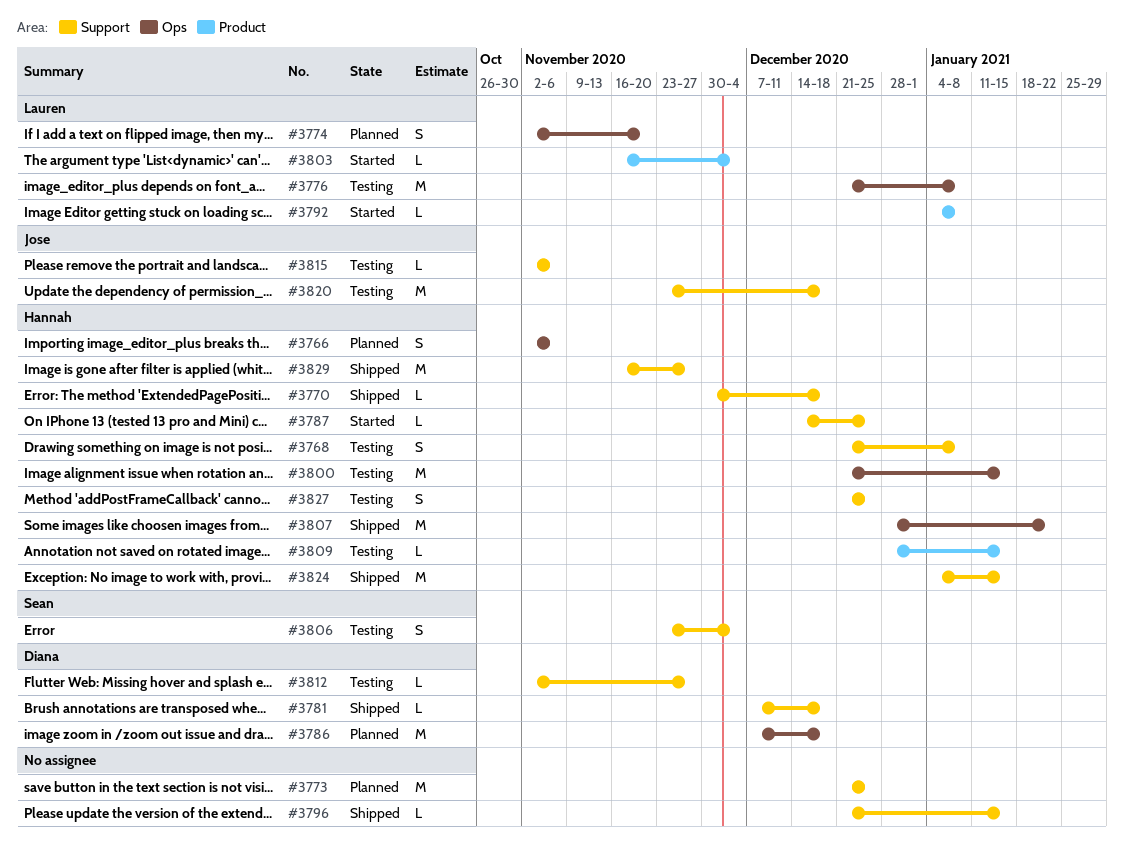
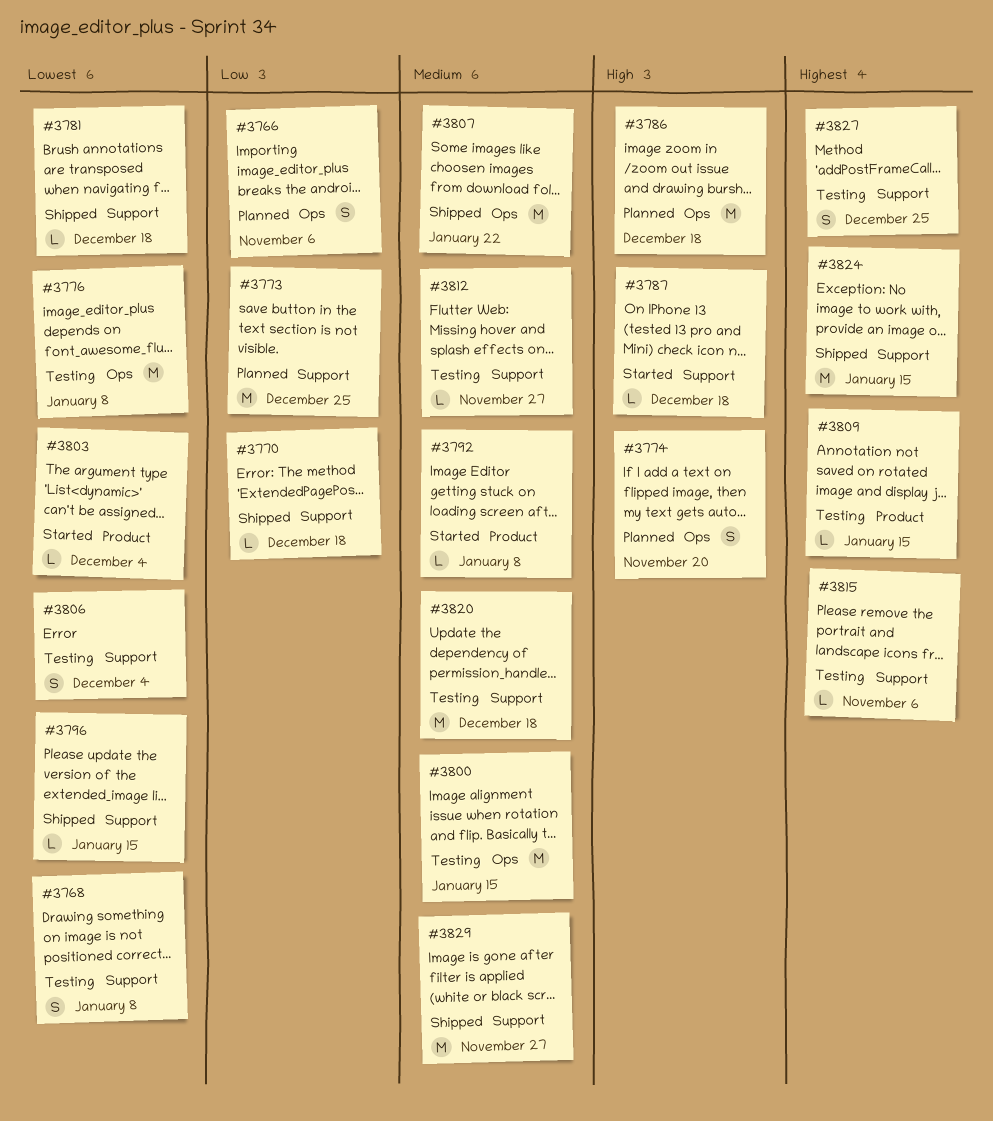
#3787, due: Dec 25 -> Dec 18

